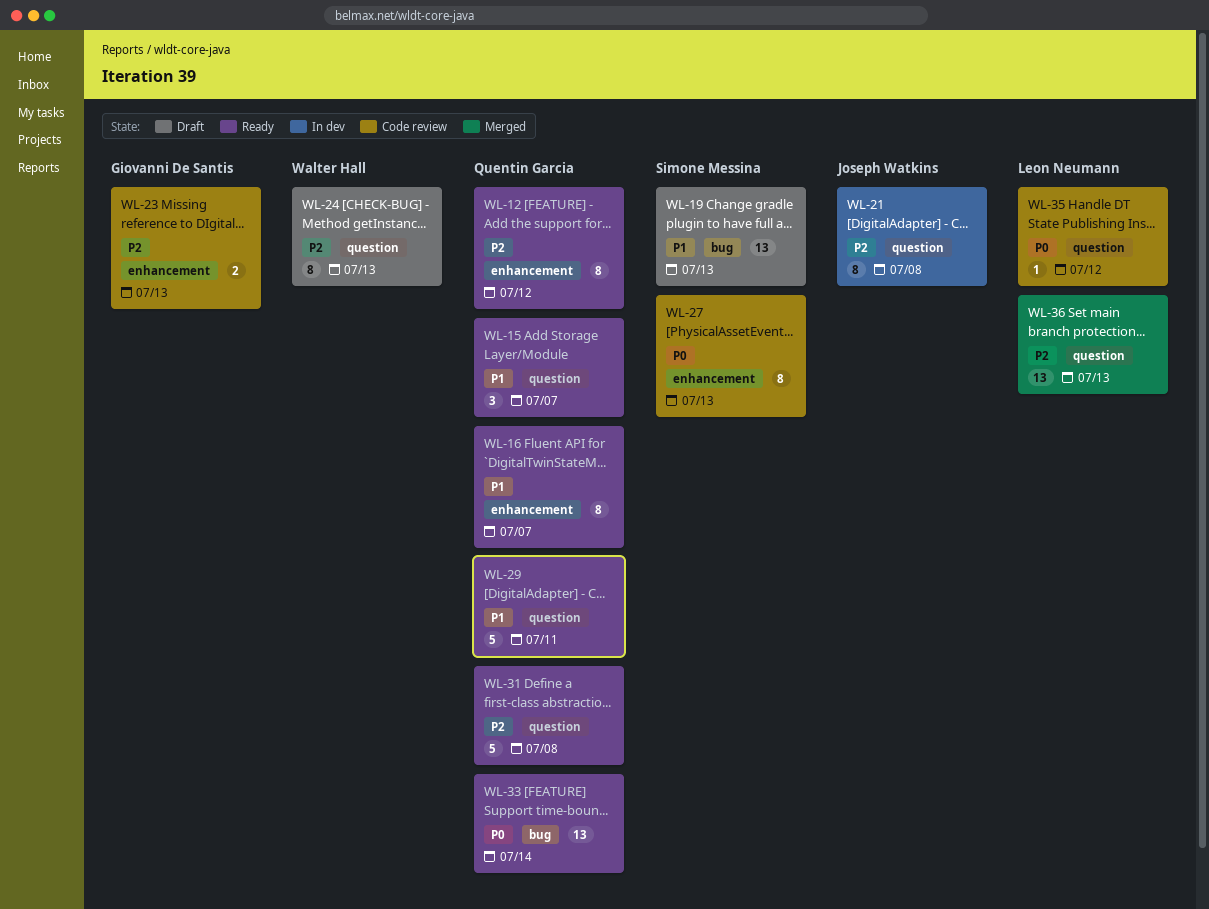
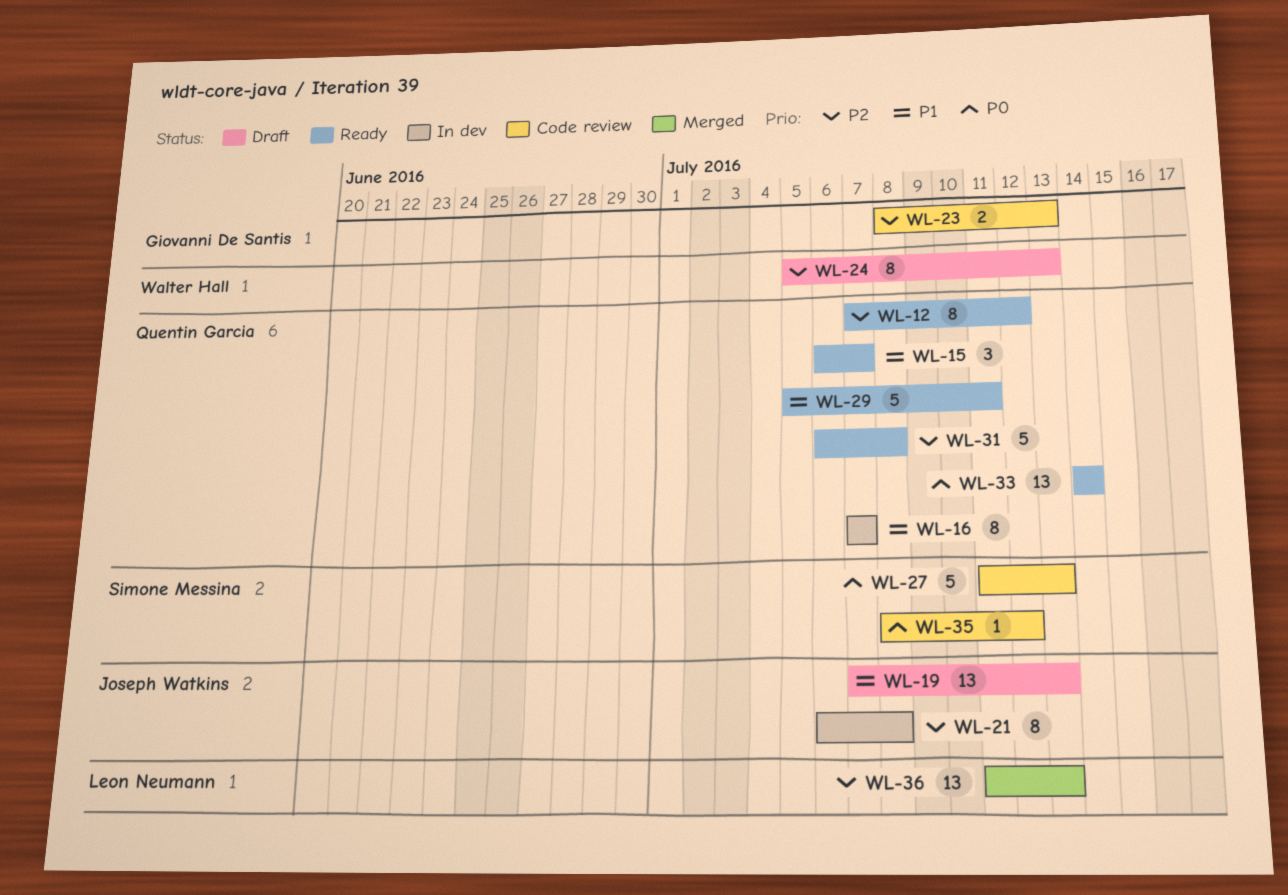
WL-16, status: Ready -> In dev
WL-19, owner: Simone Messina -> Joseph Watkins
WL-27, estimate: 8 -> 5
WL-35, owner: Leon Neumann -> Simone Messina

